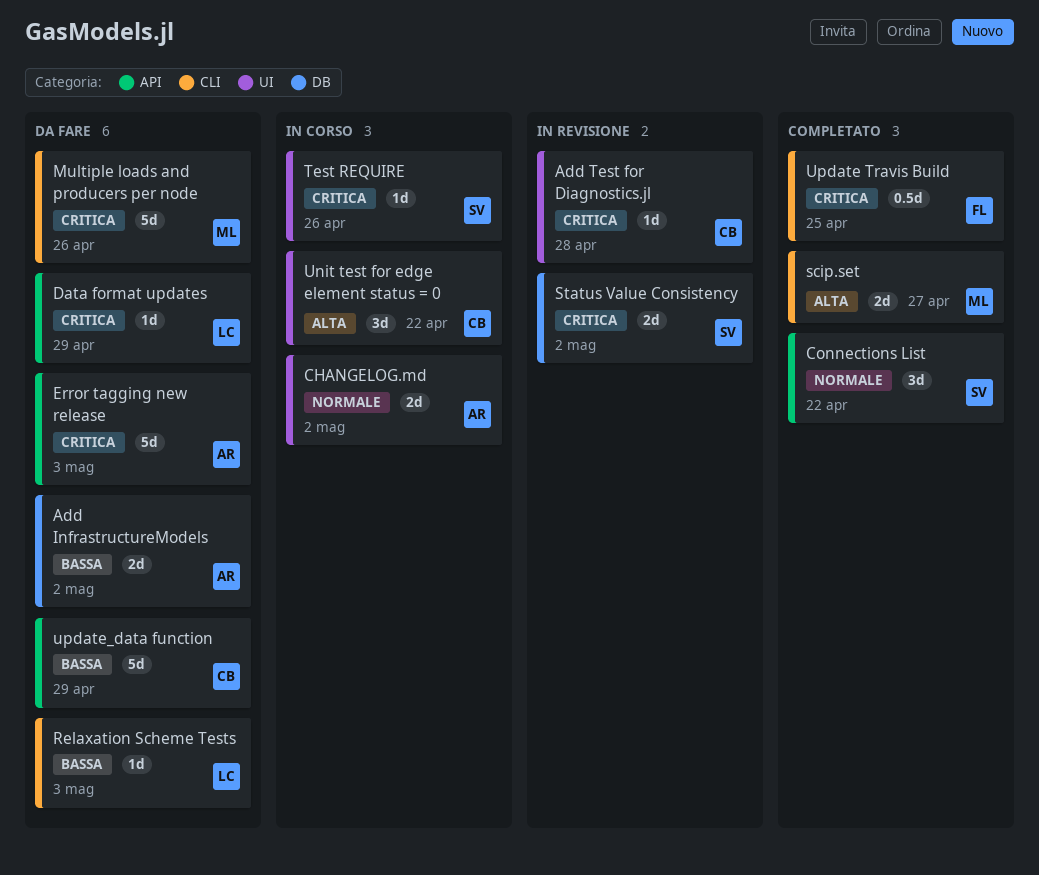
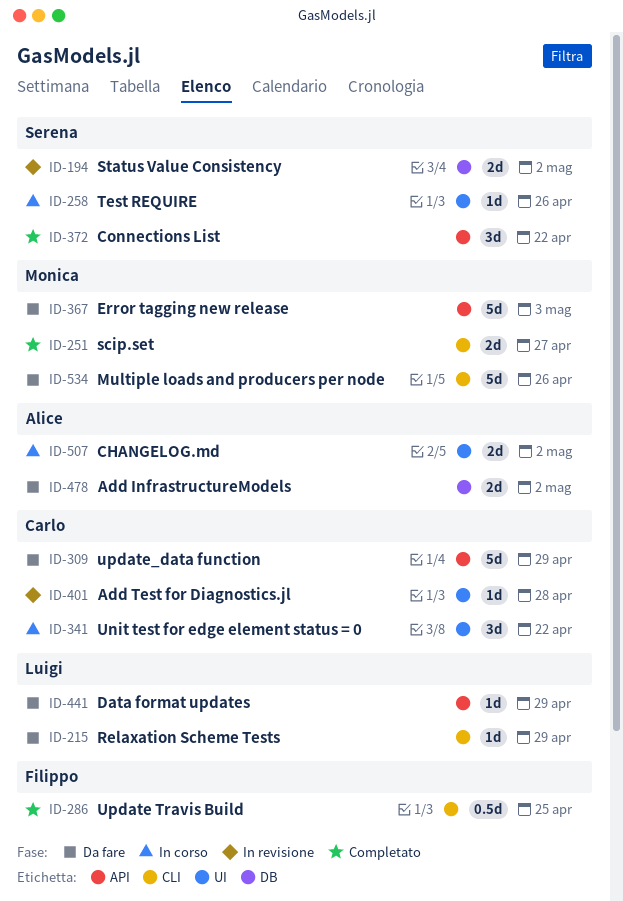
Error tagging new release, owner: Alice -> Monica
Relaxation Scheme Tests, due: May 3 -> Apr 29

